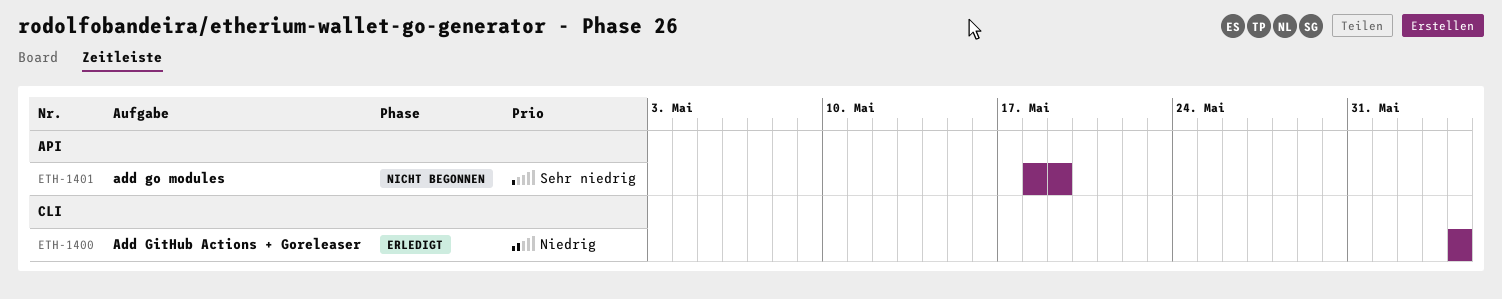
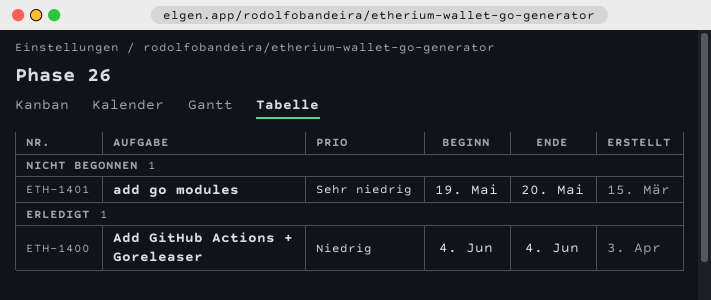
ETH-1401, start: May 18 -> May 19
ETH-1401, due: May 19 -> May 20

